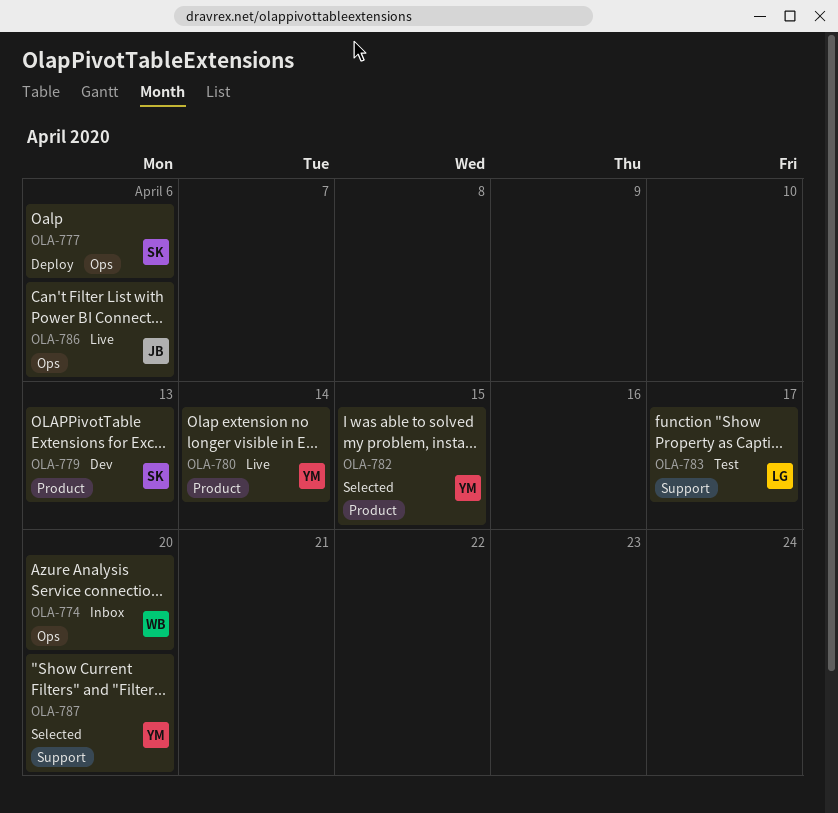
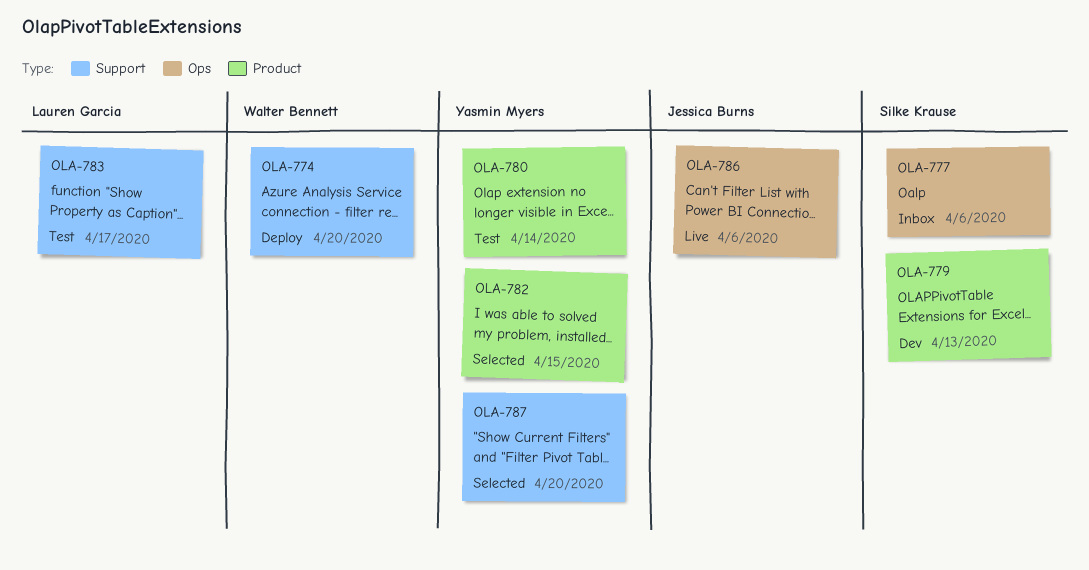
OLA-774, status: Inbox -> Deploy
OLA-774, label: Ops -> Support
OLA-777, status: Deploy -> Inbox
OLA-780, status: Live -> Test

